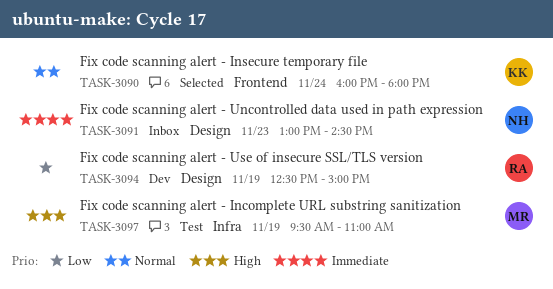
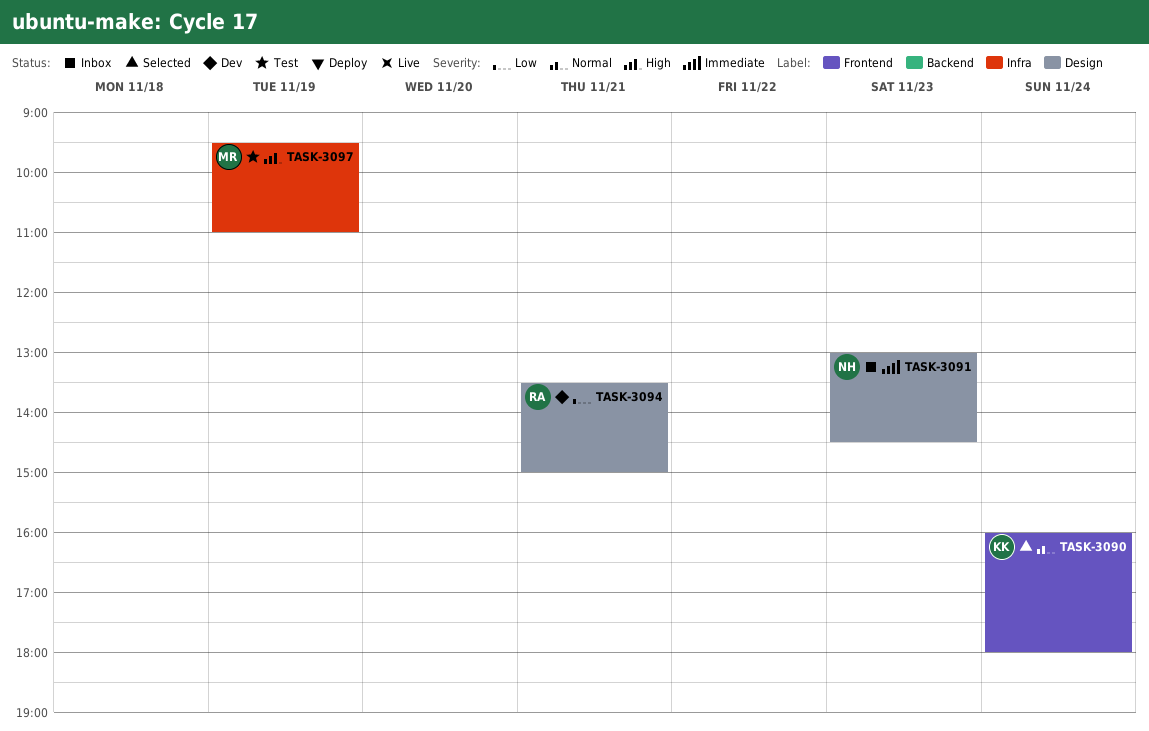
TASK-3094, day: Nov 19 -> Nov 21
TASK-3094, begins: 12:30 -> 13:30

